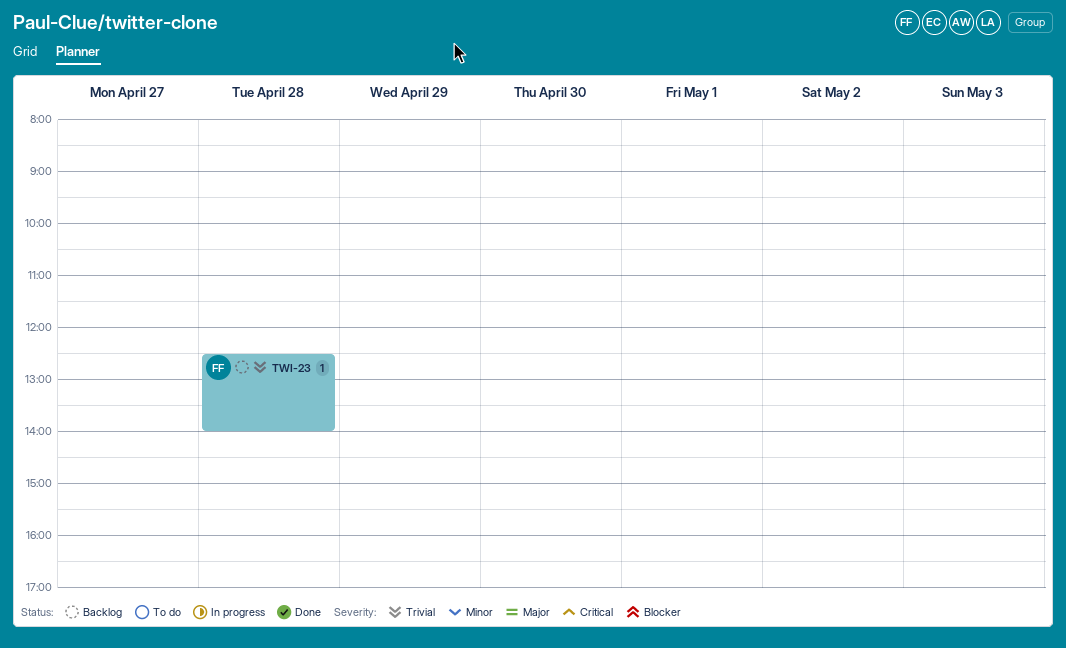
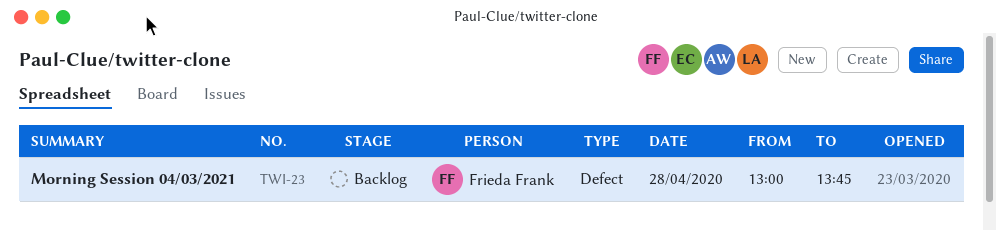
TWI-23, begins: 12:30 -> 13:00
TWI-23, ends: 14:00 -> 13:45

